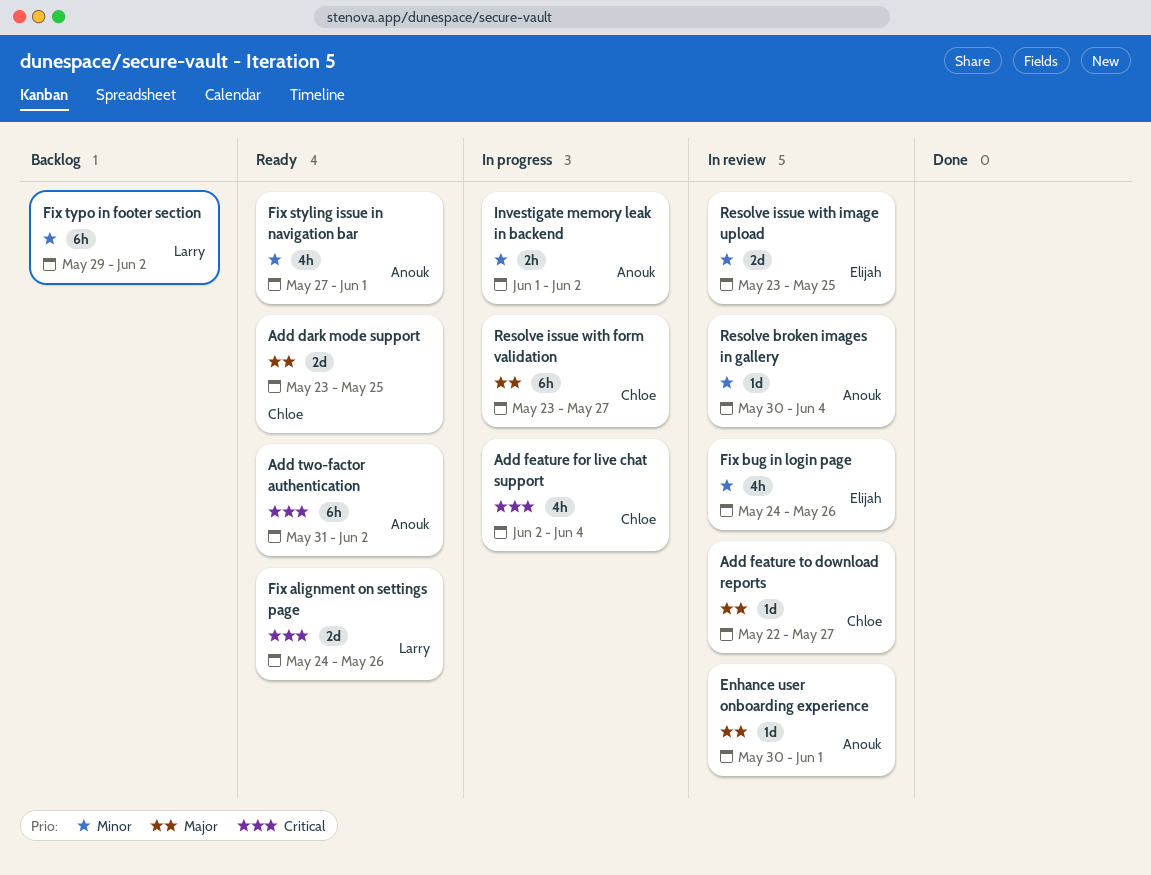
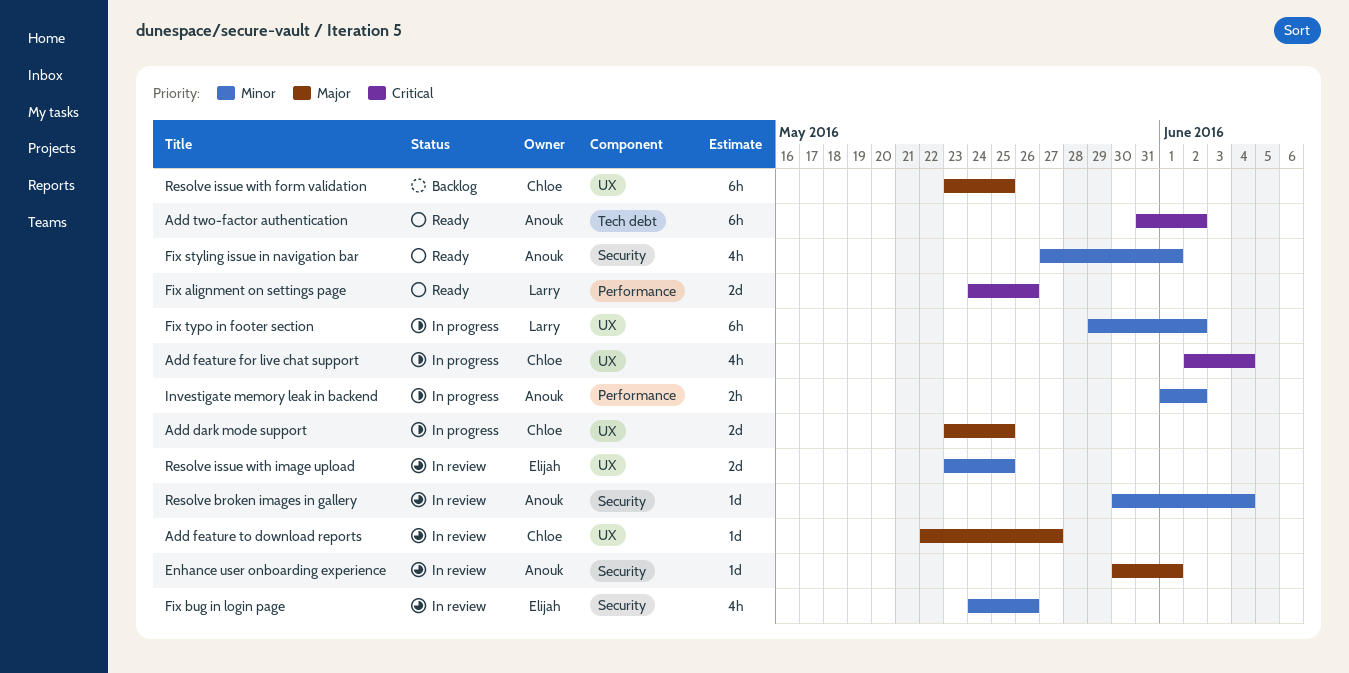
Add dark mode support, status: Ready -> In progress
Fix typo in footer section, status: Backlog -> In progress
Resolve issue with form validation, status: In progress -> Backlog
Resolve issue with form validation, due: May 27 -> May 25

